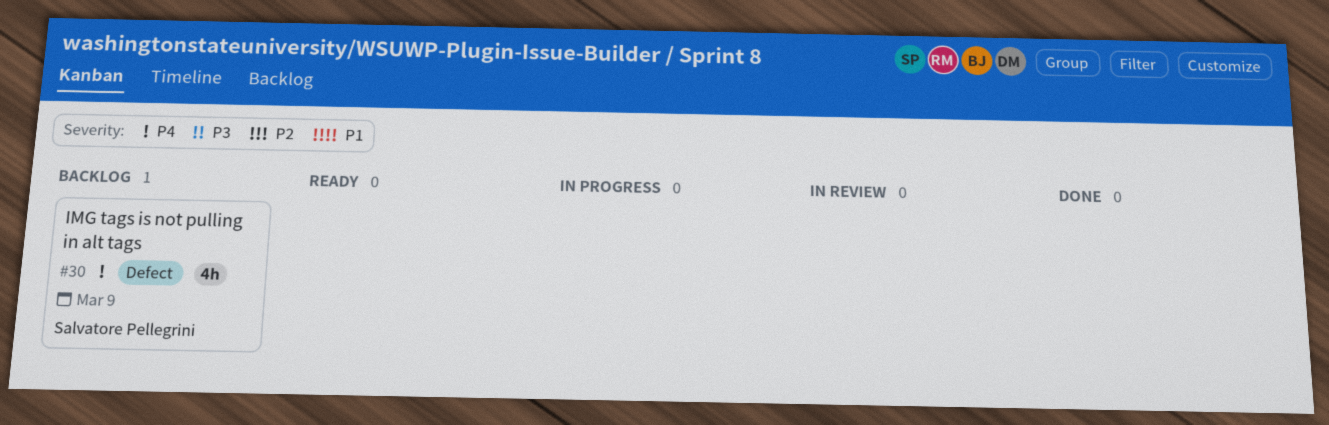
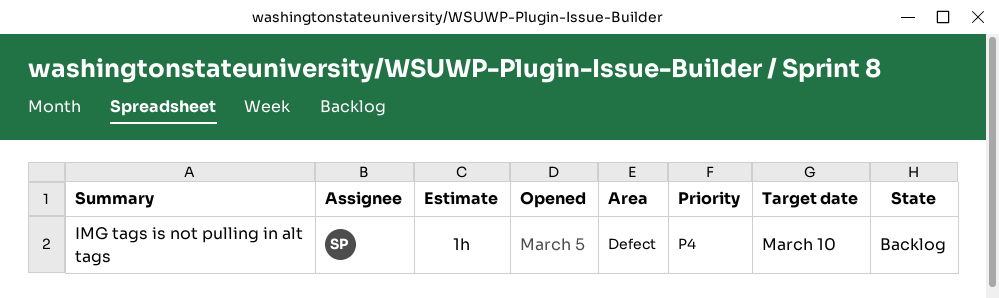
IMG tags is not pulling in alt tags, estimate: 4h -> 1h
IMG tags is not pulling in alt tags, due: Mar 9 -> Mar 10

